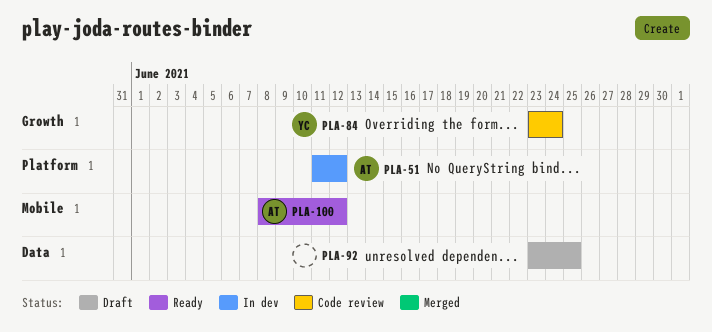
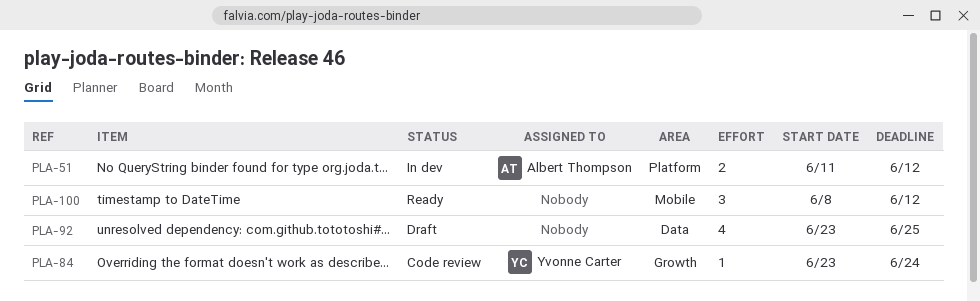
PLA-100, owner: Albert Thompson -> none

